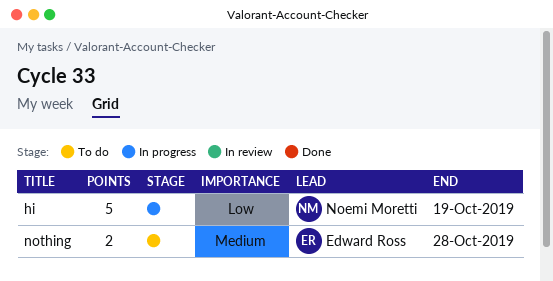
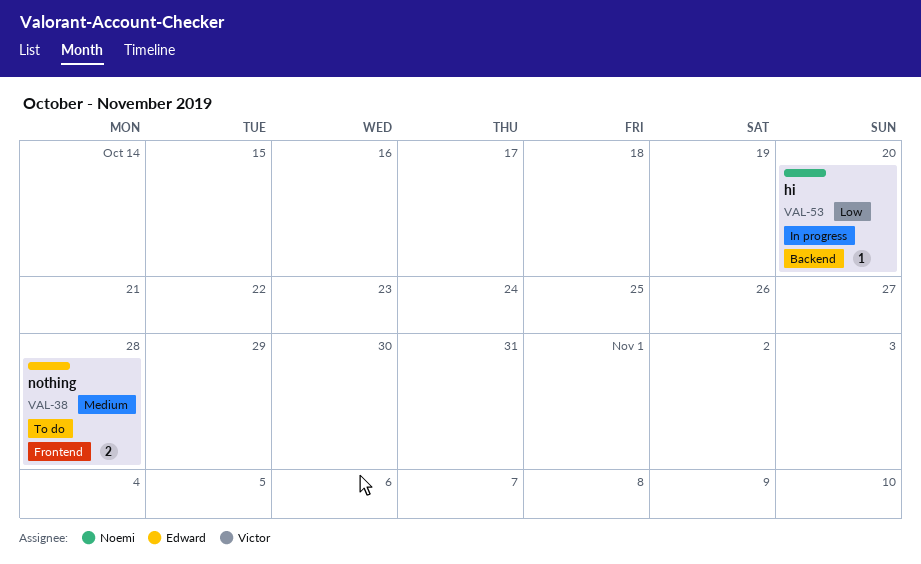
hi, estimate: 5 -> 1
hi, due: Oct 19 -> Oct 20

